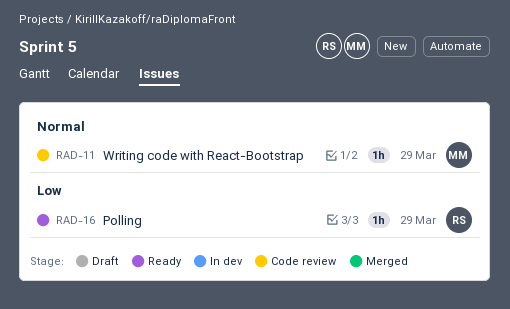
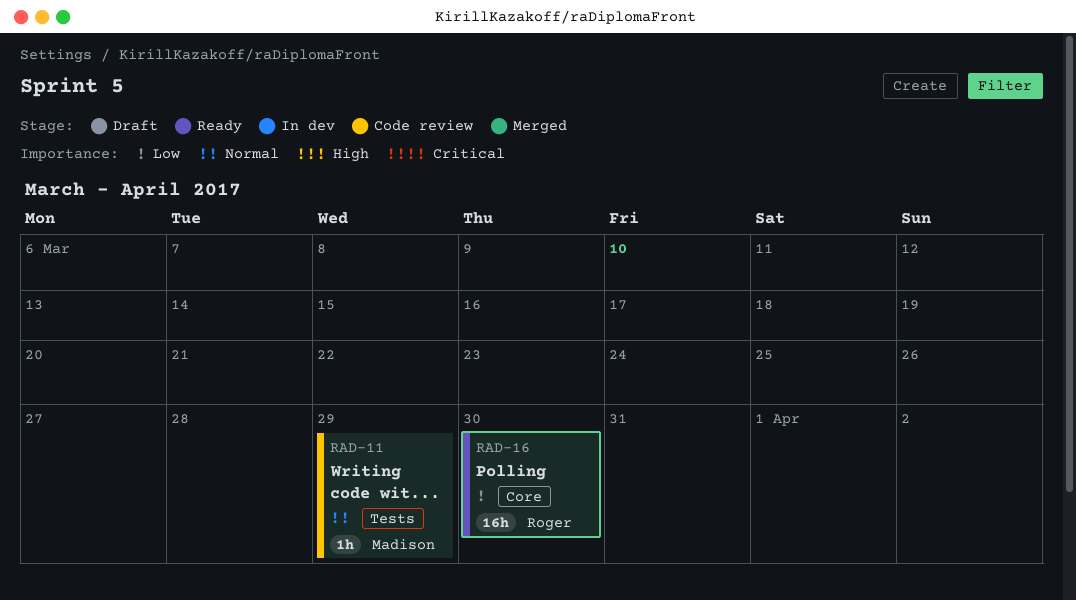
RAD-16, estimate: 1h -> 16h
RAD-16, due: Mar 29 -> Mar 30

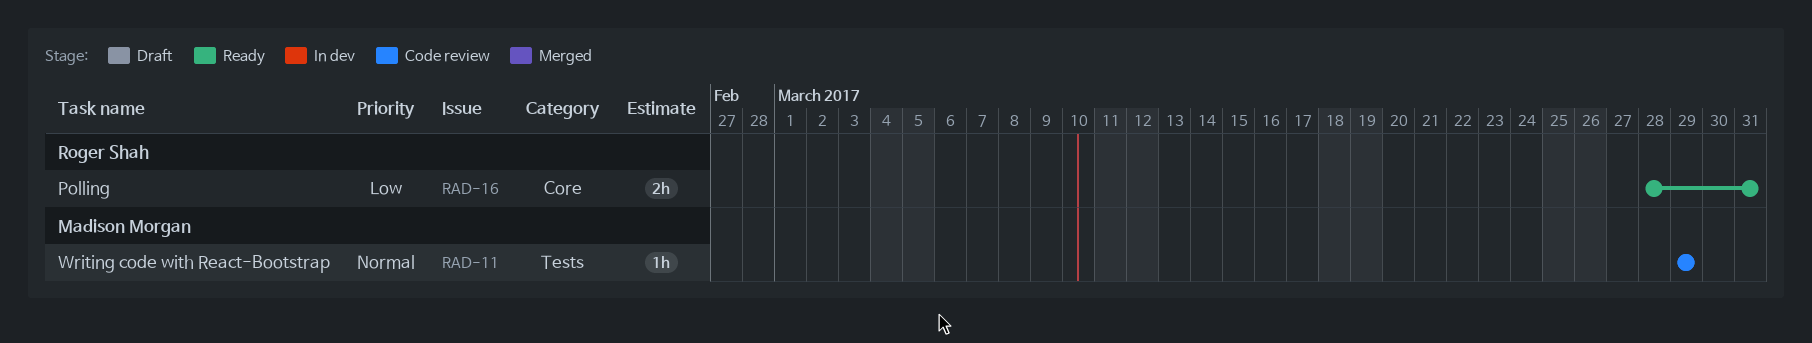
RAD-16, estimate: 16h -> 2h
RAD-16, due: Mar 30 -> Mar 31

